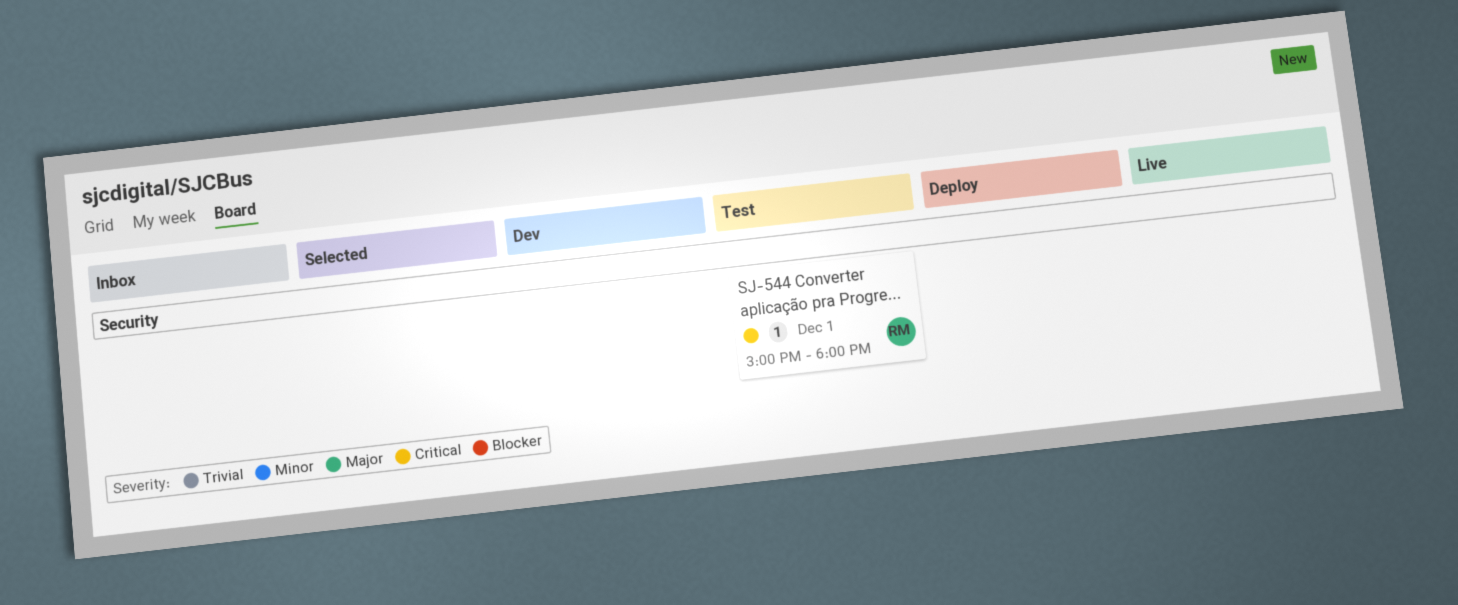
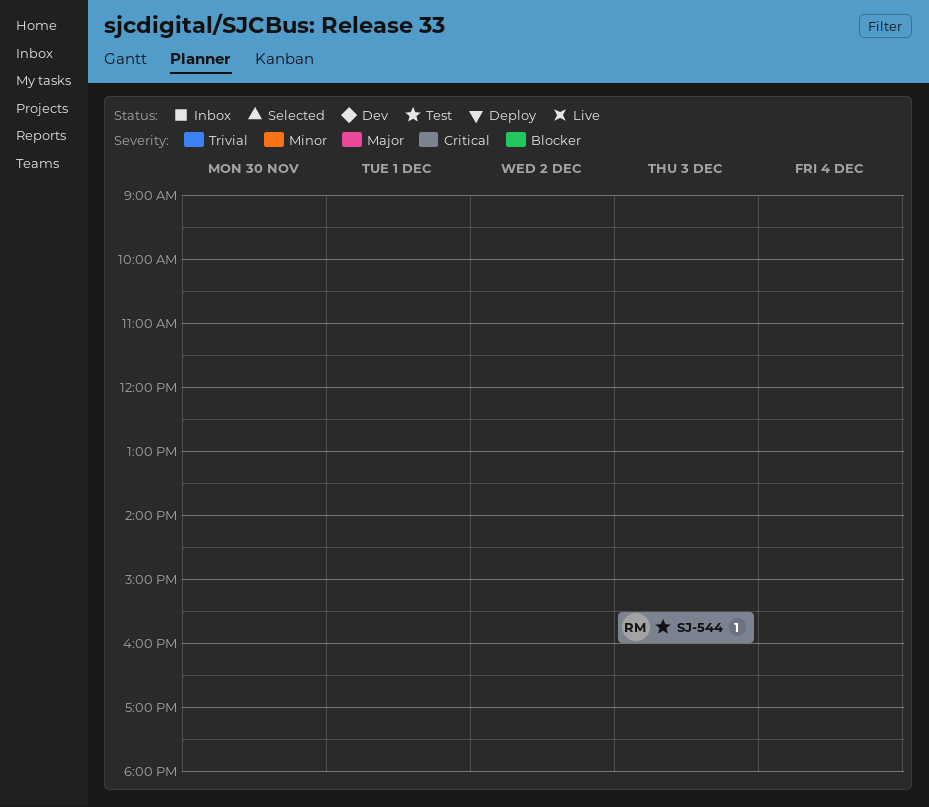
SJ-544, day: Dec 1 -> Dec 3
SJ-544, begins: 15:00 -> 15:30
SJ-544, ends: 18:00 -> 16:00

